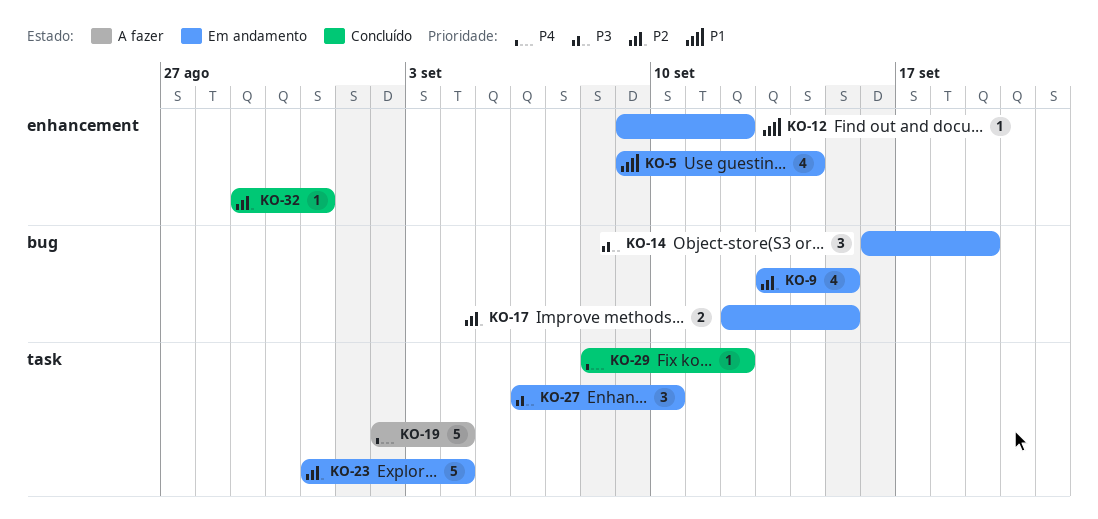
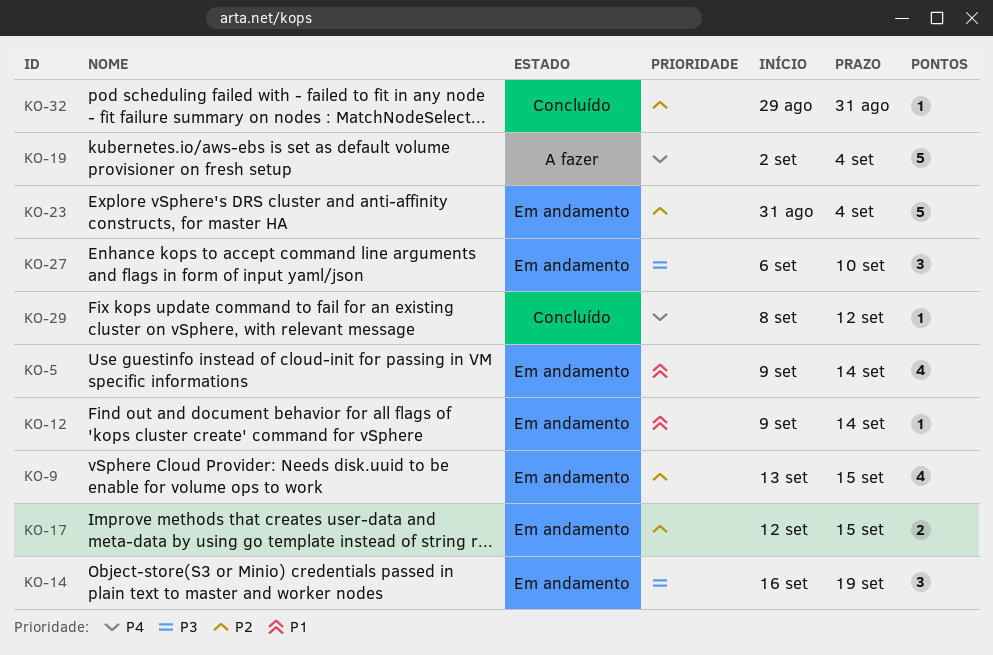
KO-12, due: Sep 12 -> Sep 14

